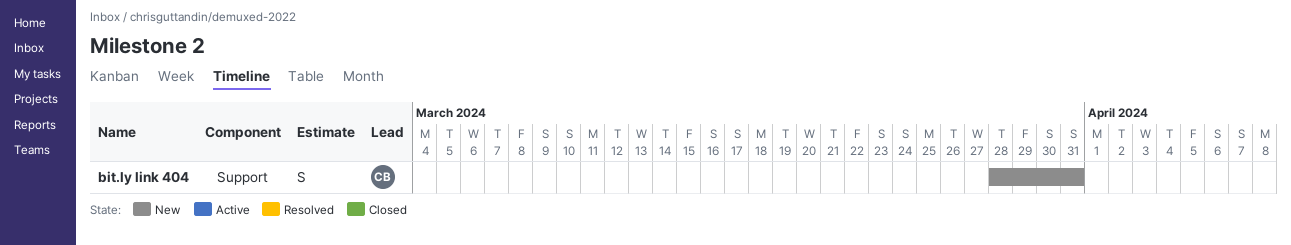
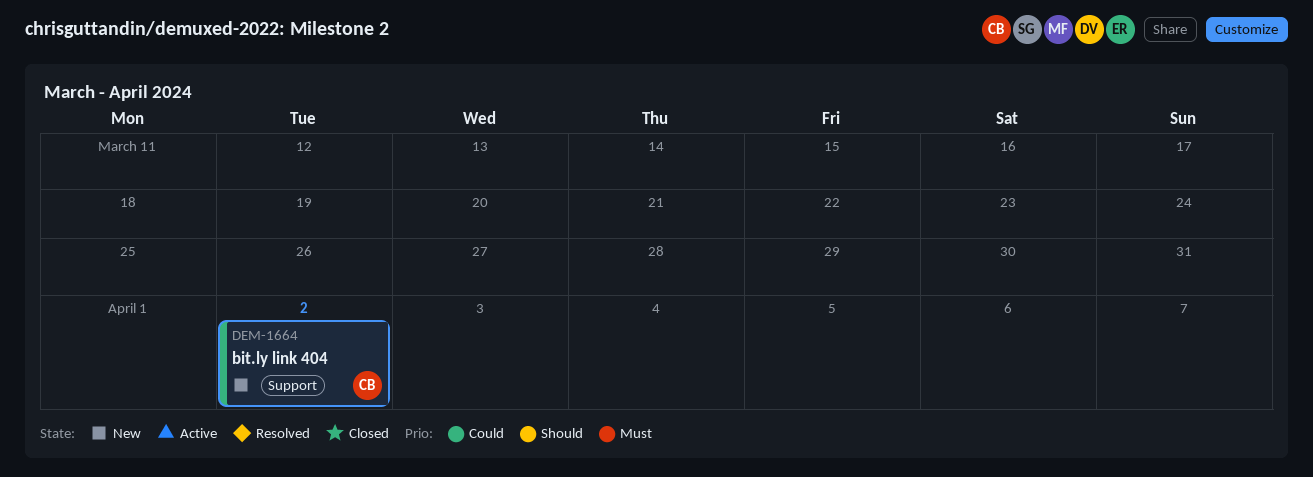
bit.ly link 404, due: Mar 31 -> Apr 2

